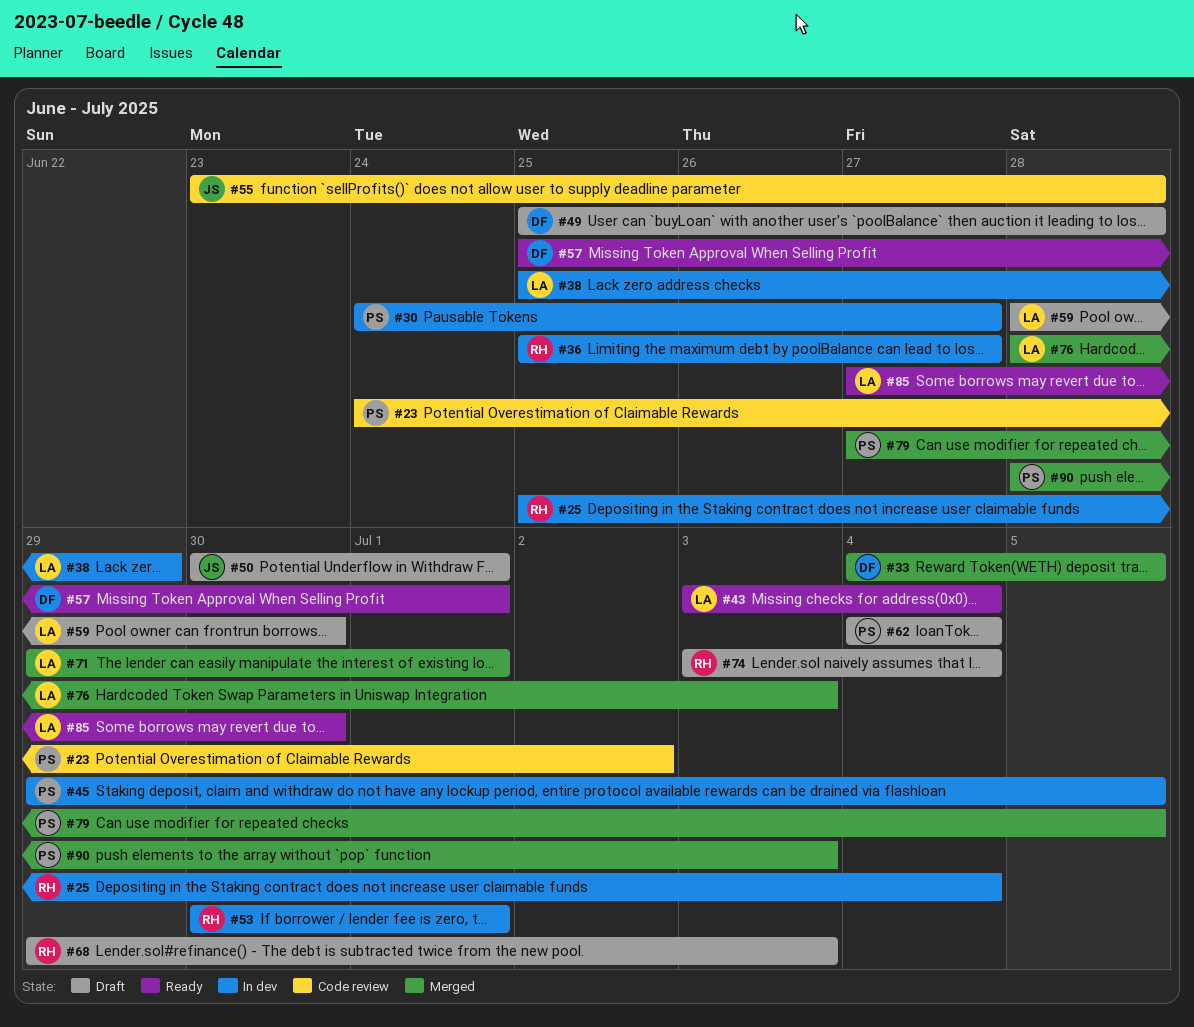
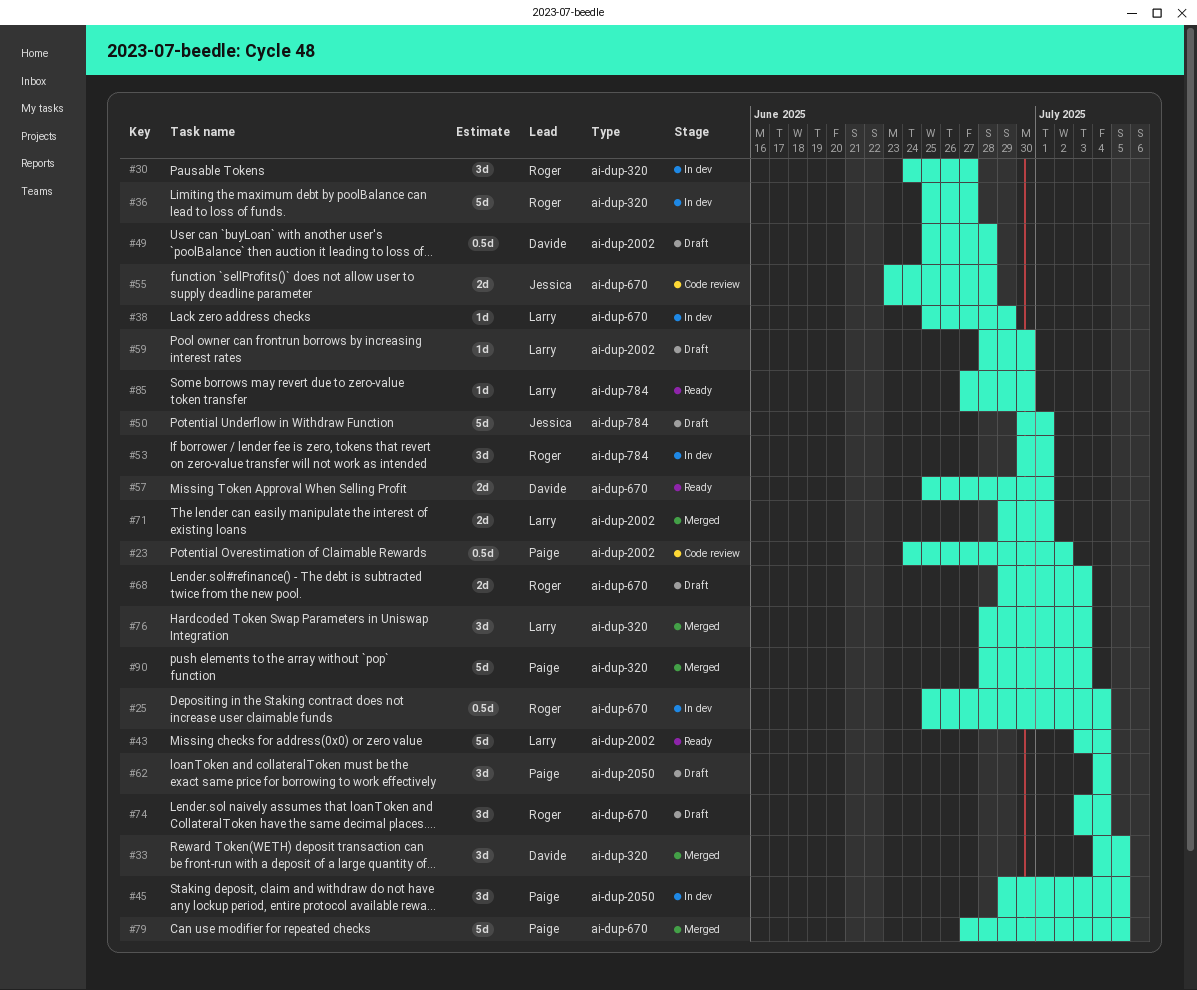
#30, owner: Paige -> Roger

